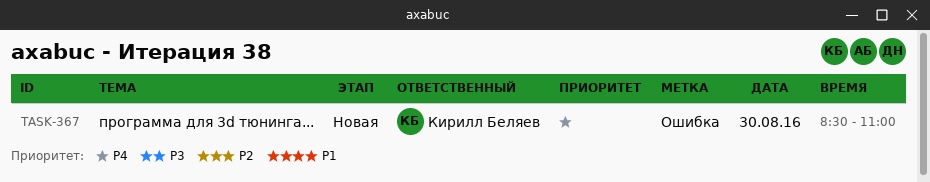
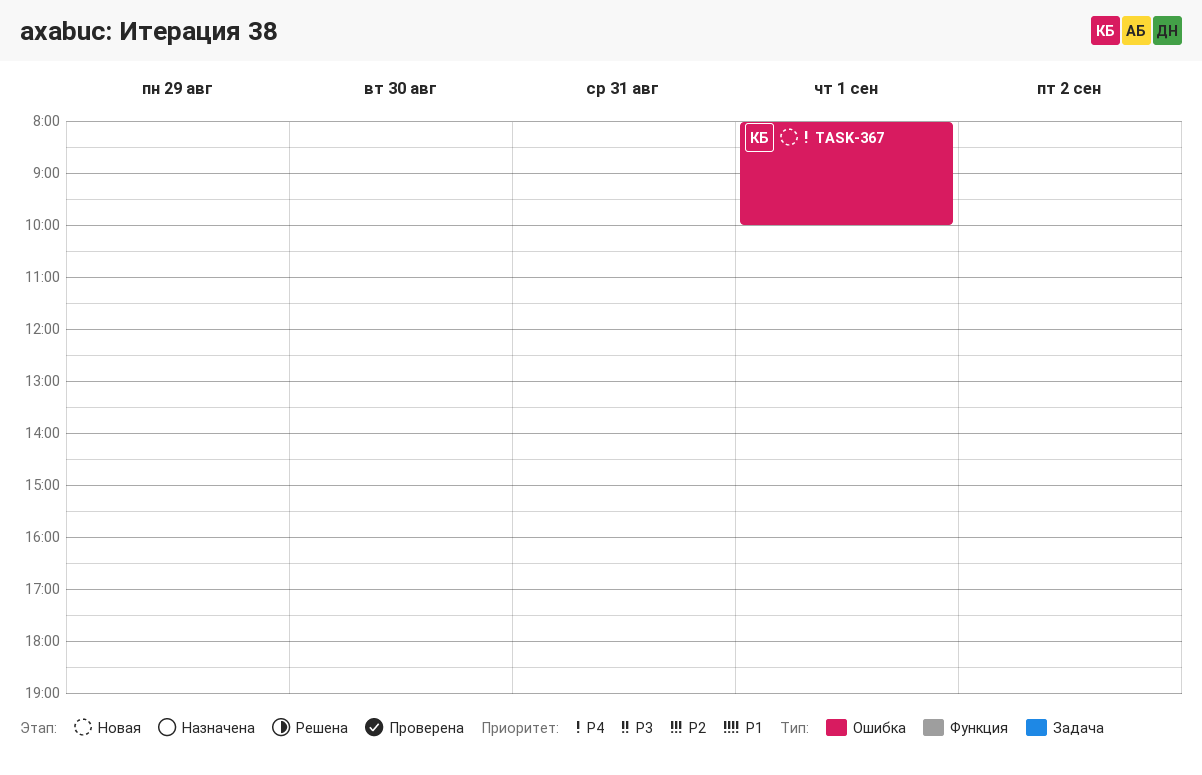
TASK-367, day: Aug 30 -> Sep 1
TASK-367, begins: 08:30 -> 08:00
TASK-367, ends: 11:00 -> 10:00

